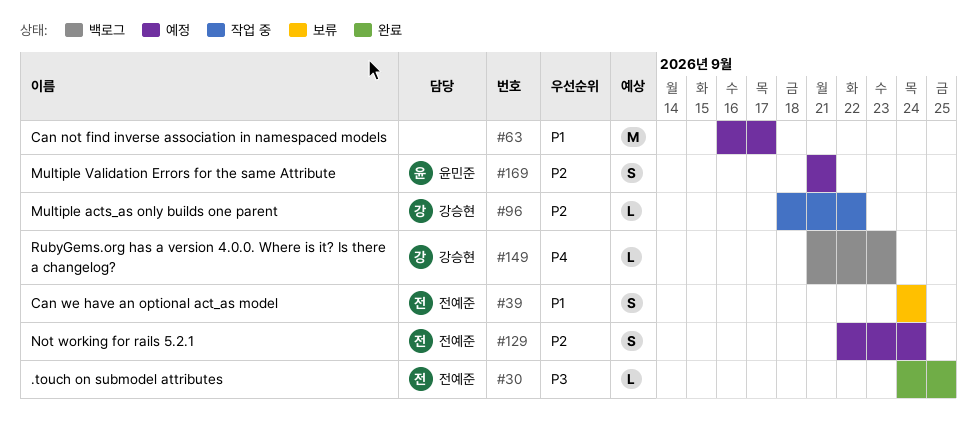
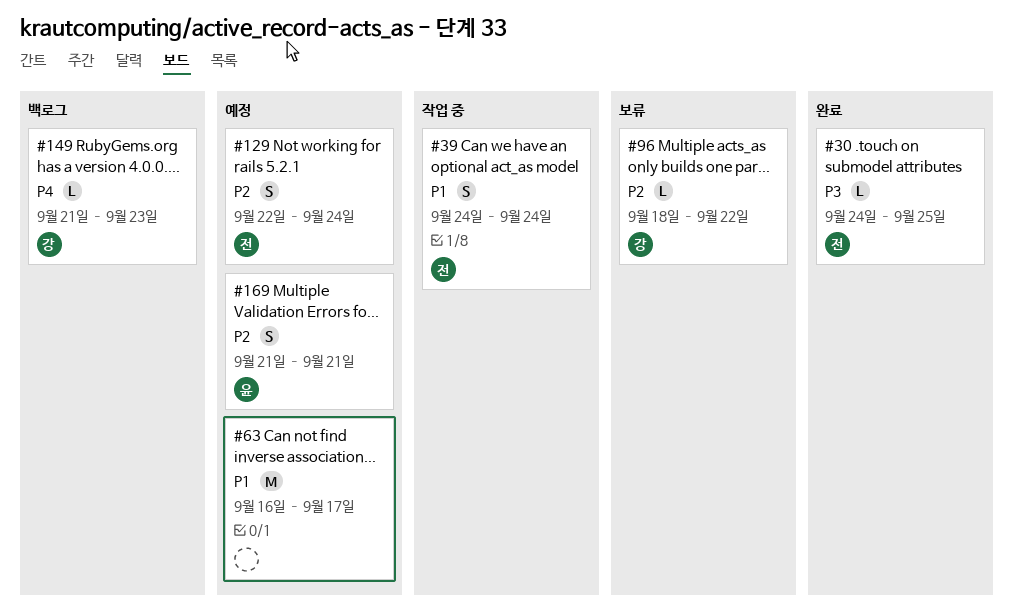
#39, status: 보류 -> 작업 중
#96, status: 작업 중 -> 보류

